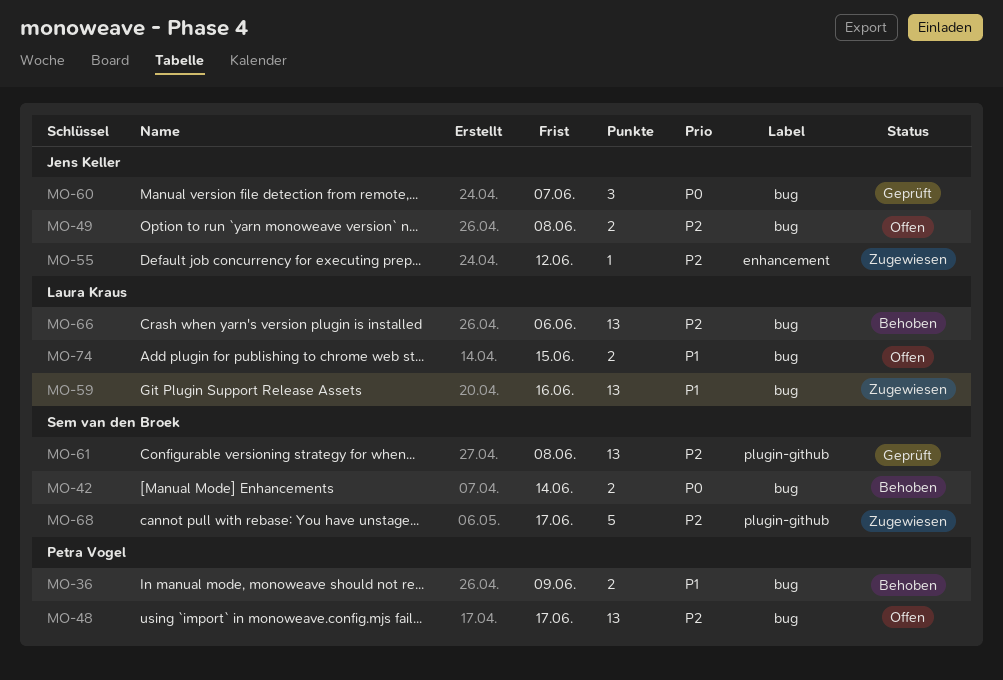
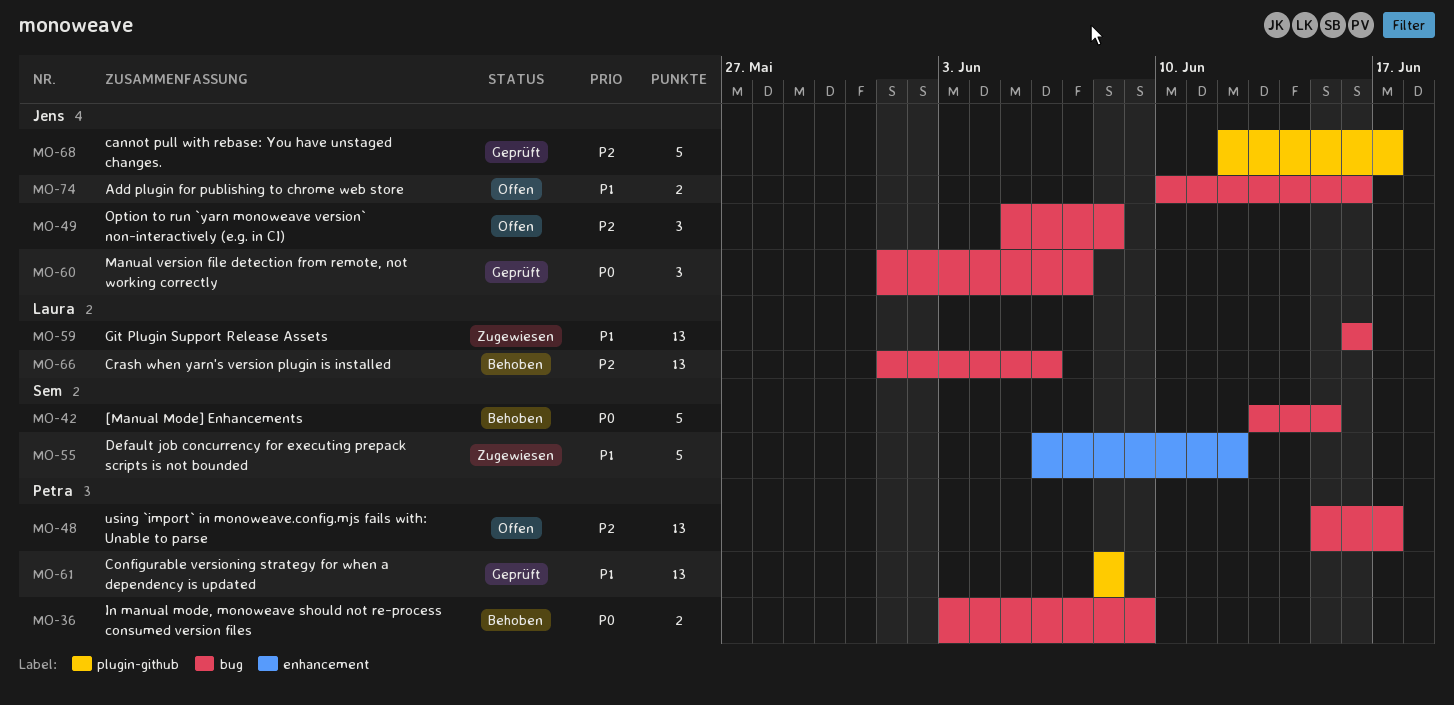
MO-36, priority: P1 -> P0
MO-42, estimate: 2 -> 5
MO-42, due: Jun 14 -> Jun 15
MO-49, estimate: 2 -> 3
MO-55, owner: Jens Keller -> Sem van den Broek
MO-55, priority: P2 -> P1
MO-55, estimate: 1 -> 5
MO-61, owner: Sem van den Broek -> Petra Vogel
MO-61, priority: P2 -> P1
MO-68, status: Zugewiesen -> Geprüft
MO-68, owner: Sem van den Broek -> Jens Keller
MO-74, owner: Laura Kraus -> Jens Keller
MO-74, due: Jun 15 -> Jun 16

